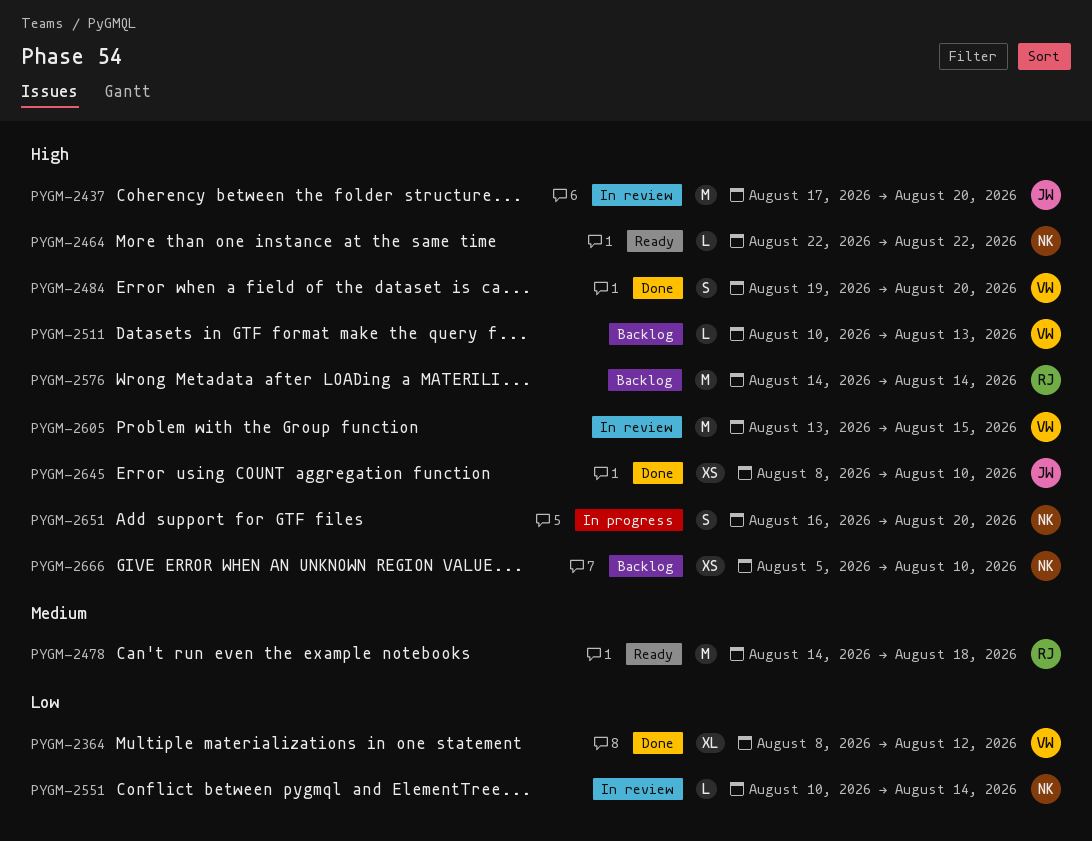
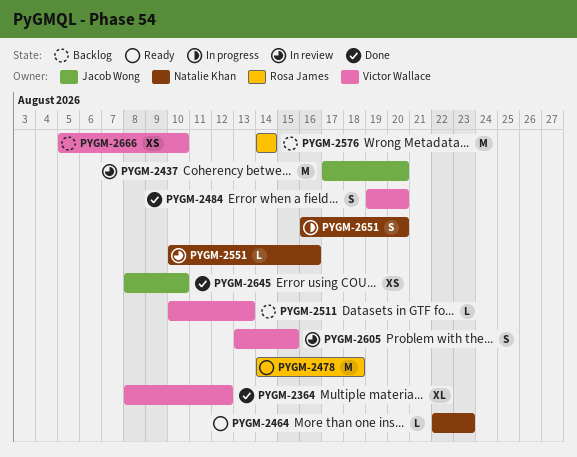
PYGM-2464, due: Aug 22 -> Aug 23
PYGM-2551, due: Aug 14 -> Aug 16
PYGM-2605, estimate: M -> S
PYGM-2666, owner: Natalie Khan -> Victor Wallace

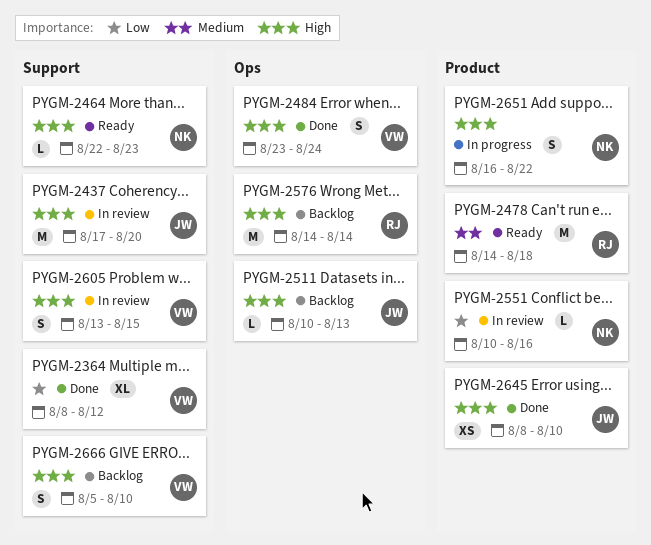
PYGM-2484, start: Aug 19 -> Aug 23
PYGM-2484, due: Aug 20 -> Aug 24
PYGM-2511, owner: Victor Wallace -> Jacob Wong
PYGM-2651, due: Aug 20 -> Aug 22
PYGM-2666, estimate: XS -> S

